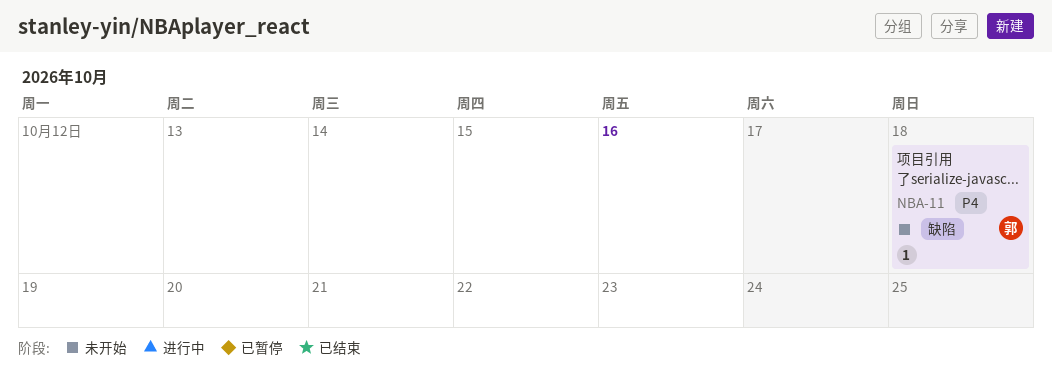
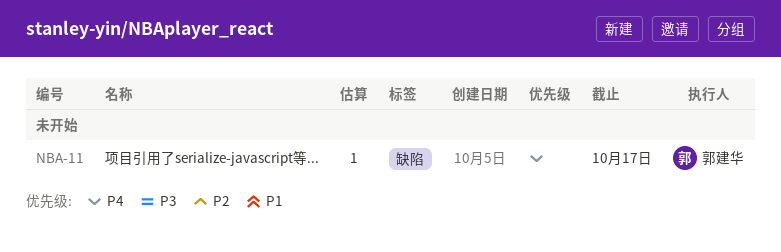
NBA-11, due: Oct 18 -> Oct 17

